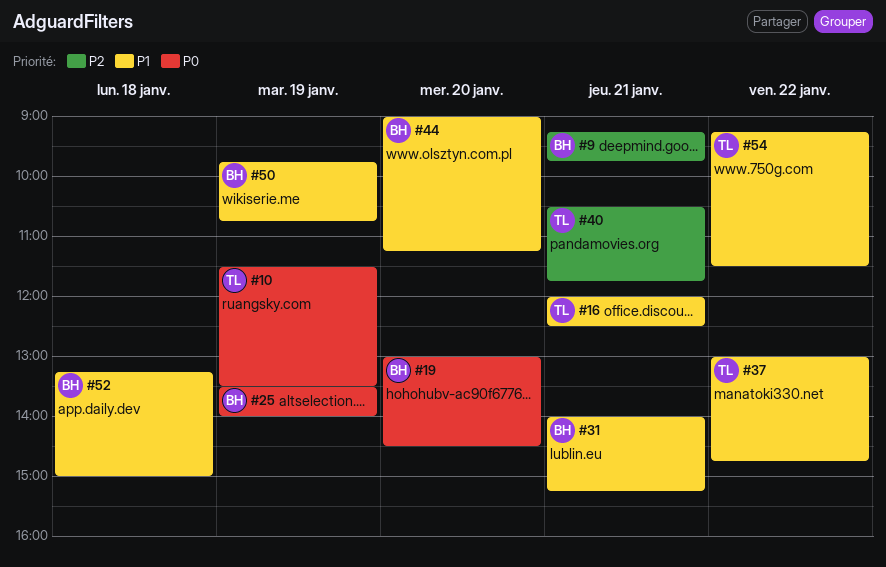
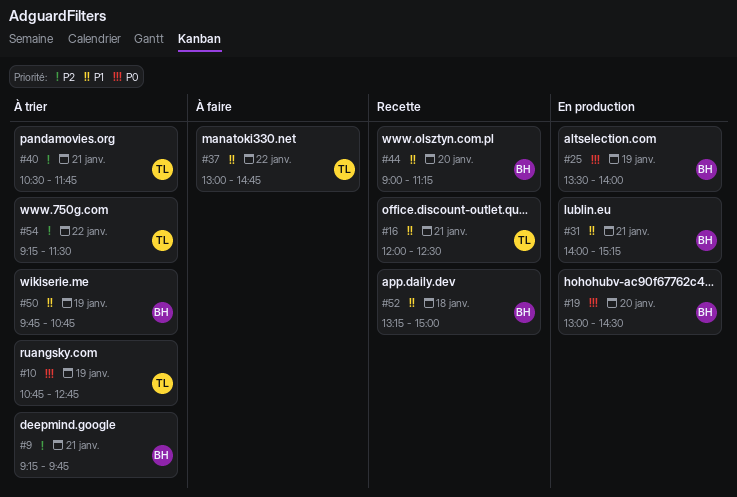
#10, begins: 11:30 -> 10:45
#10, ends: 13:30 -> 12:45
#54, priority: P1 -> P2

